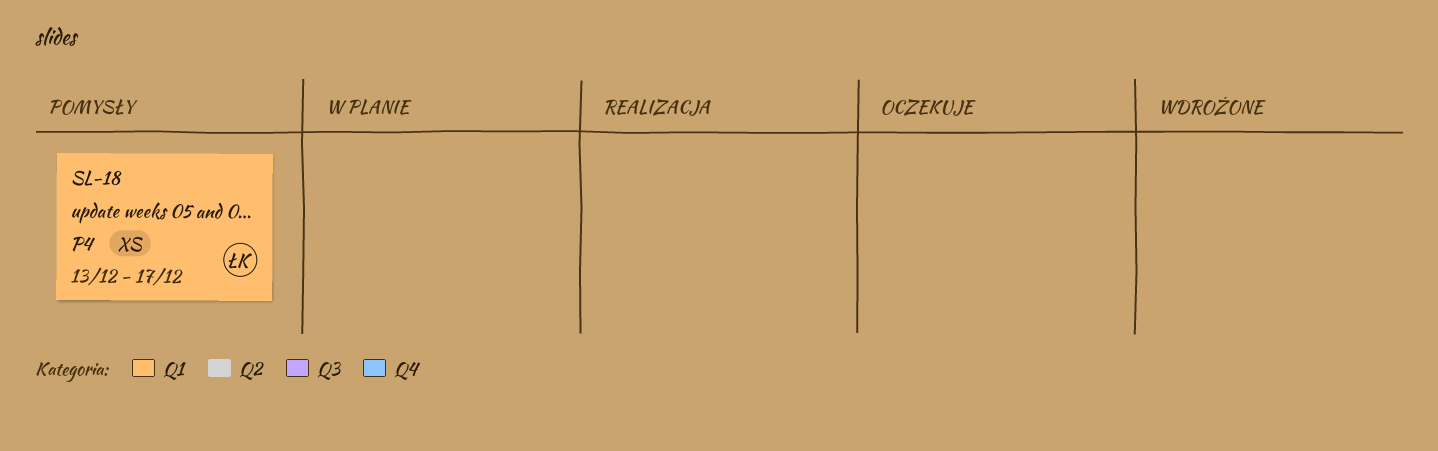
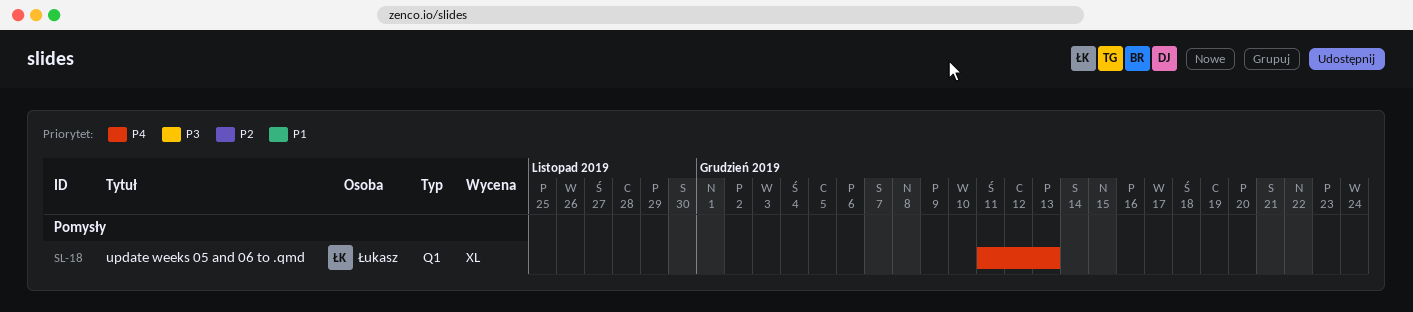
SL-18, estimate: XS -> XL
SL-18, start: Dec 13 -> Dec 11
SL-18, due: Dec 17 -> Dec 13

